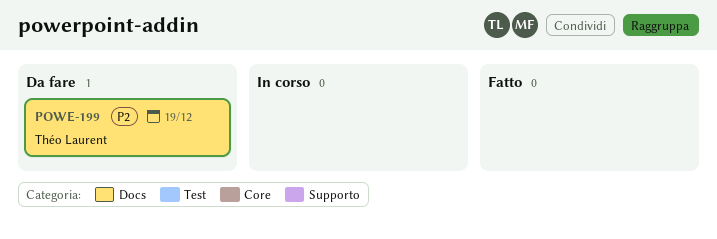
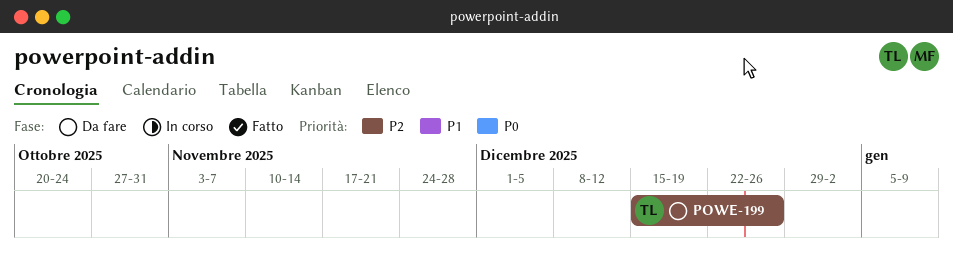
POWE-199, due: Dec 19 -> Dec 26

